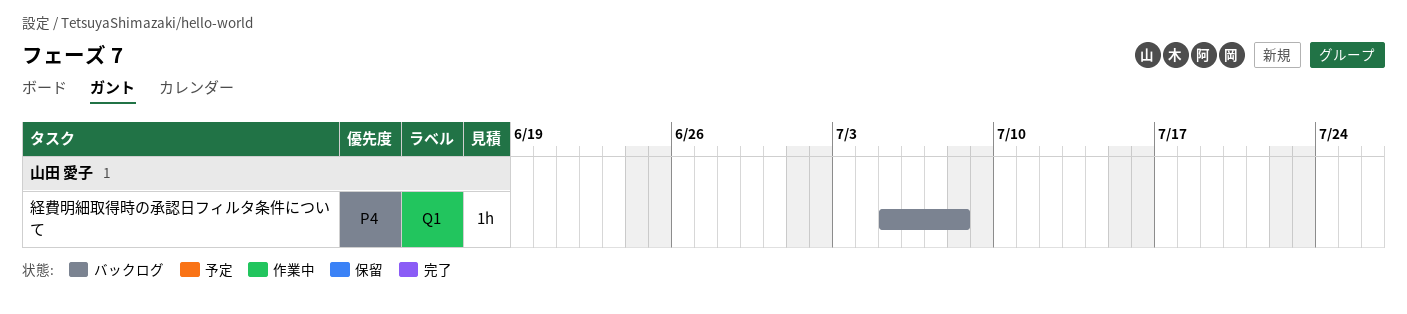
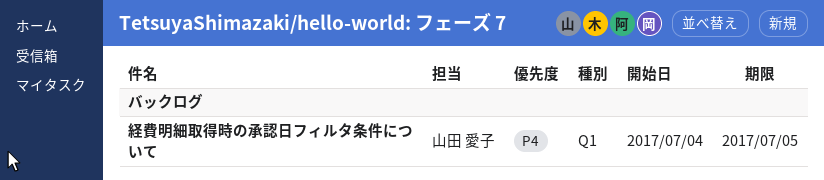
経費明細取得時の承認日フィルタ条件について, start: Jul 5 -> Jul 4
経費明細取得時の承認日フィルタ条件について, due: Jul 8 -> Jul 5

